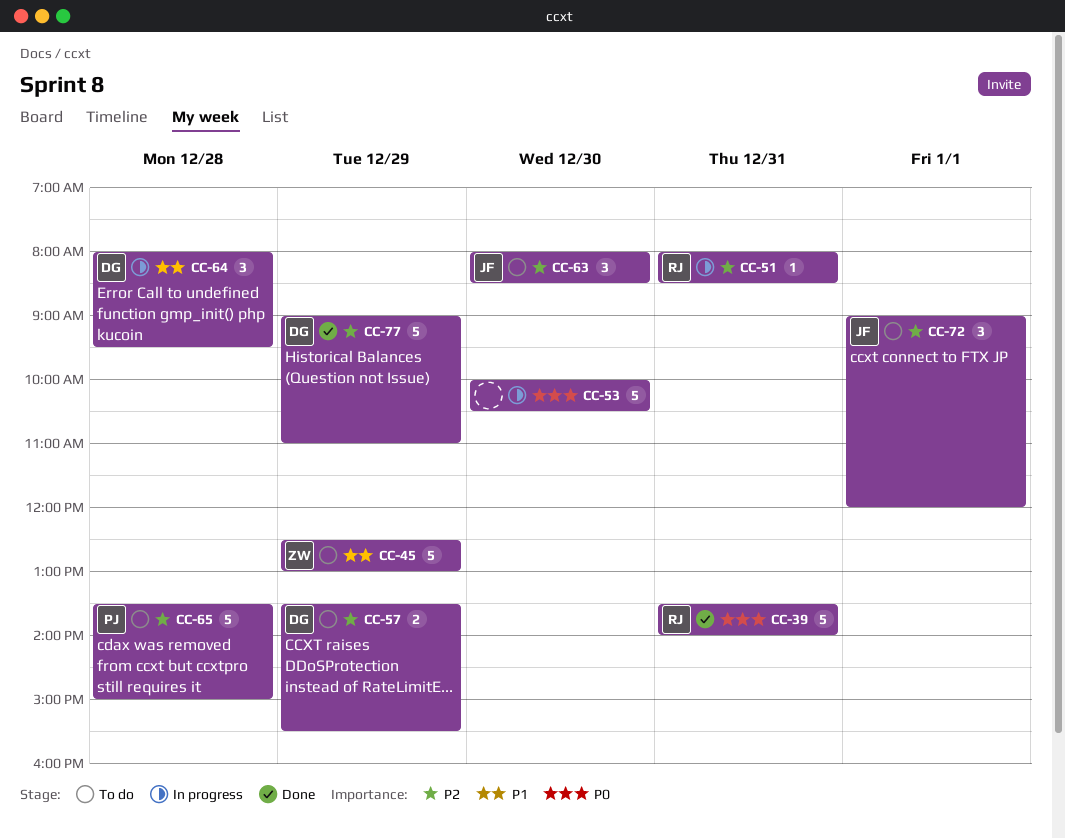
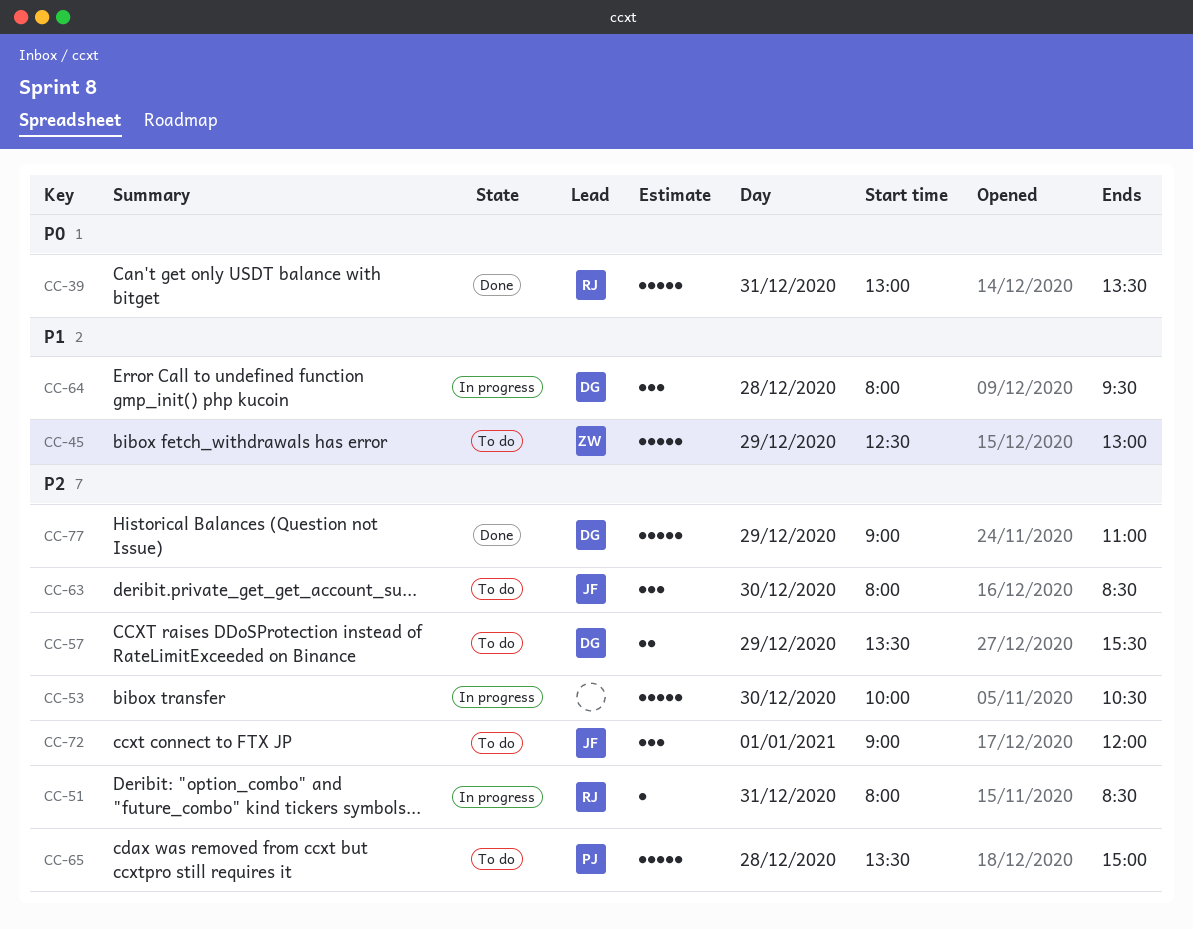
CC-39, begins: 13:30 -> 13:00
CC-39, ends: 14:00 -> 13:30
CC-53, priority: P0 -> P2

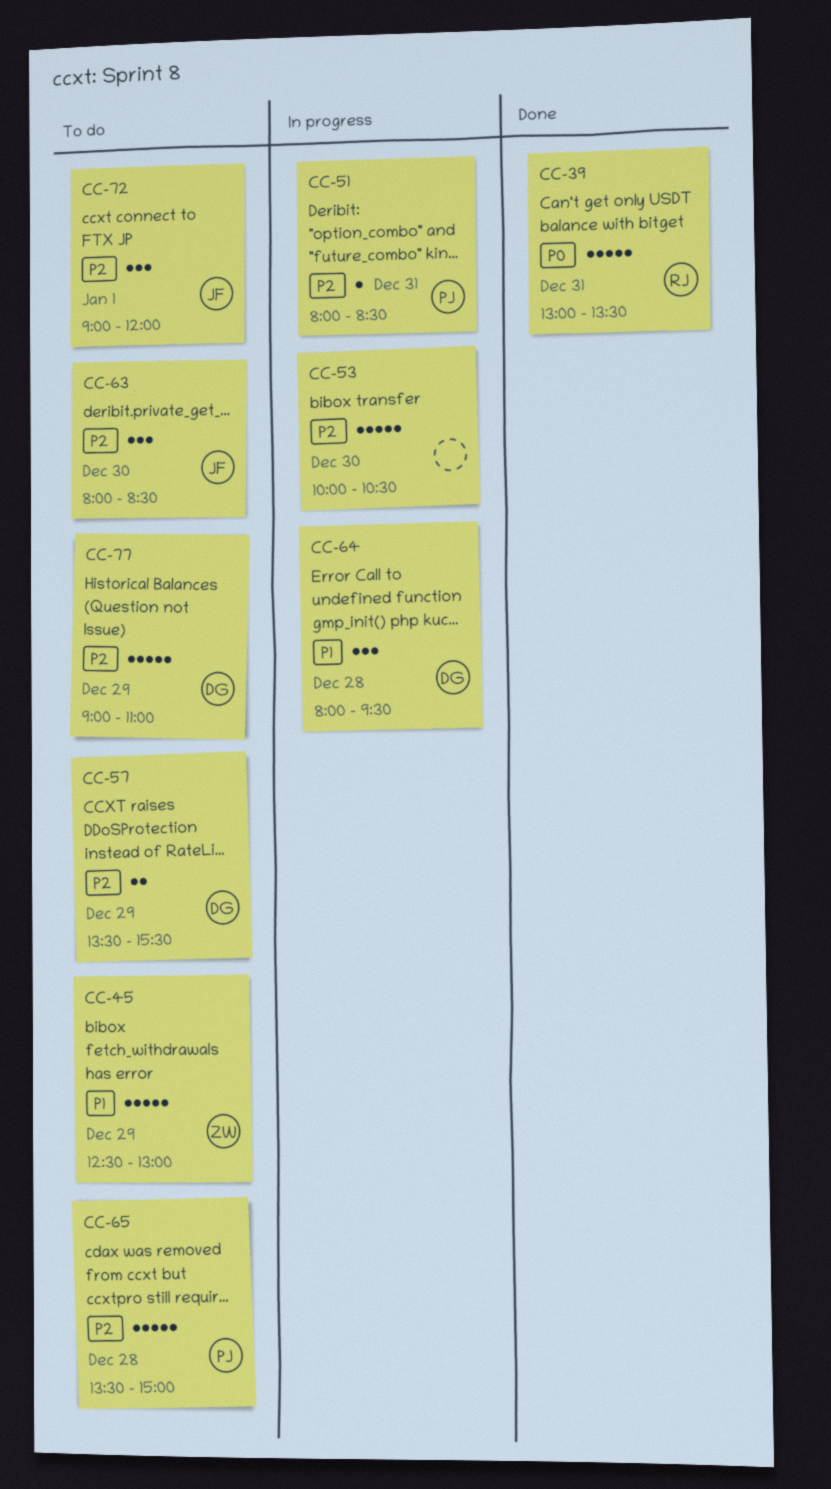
CC-51, owner: RJ -> PJ
CC-77, status: Done -> To do

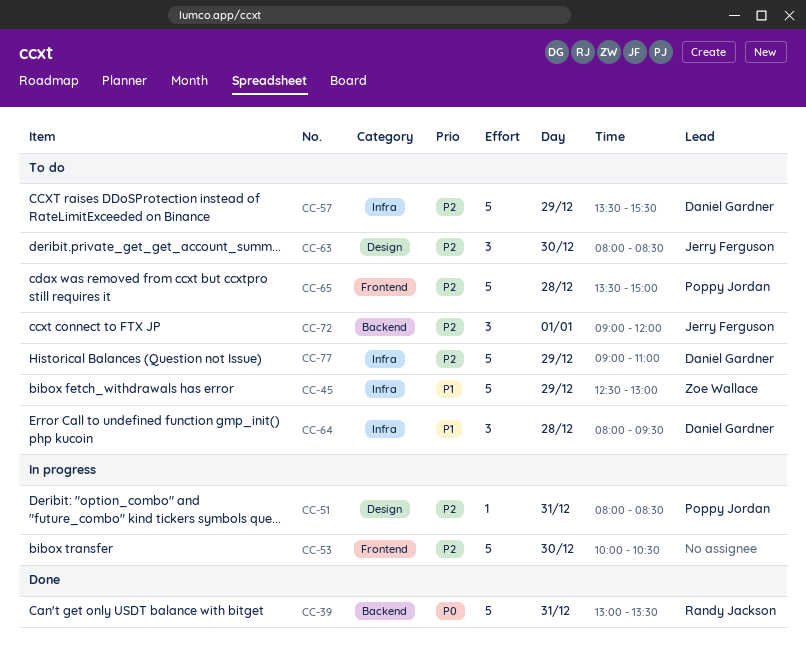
CC-57, estimate: 2 -> 5
CC-64, status: In progress -> To do

